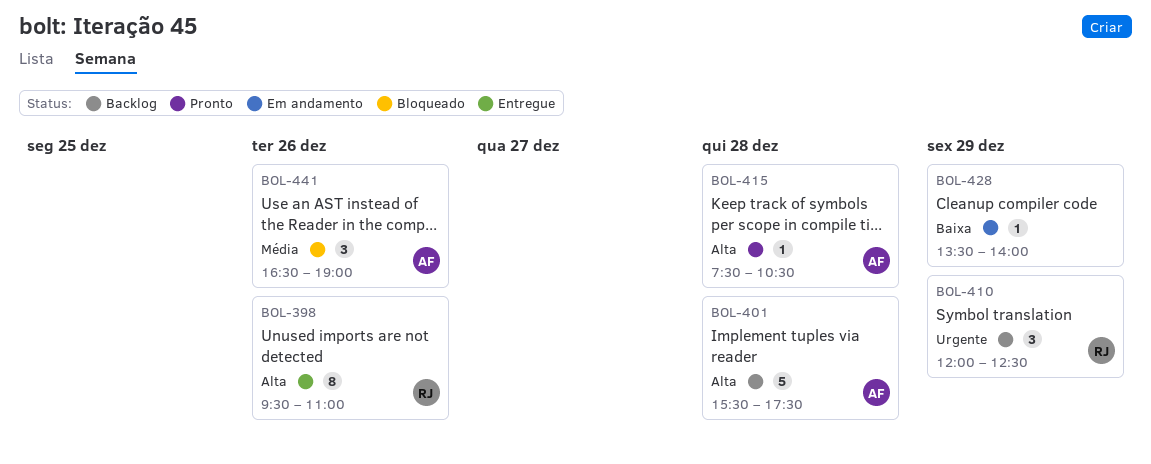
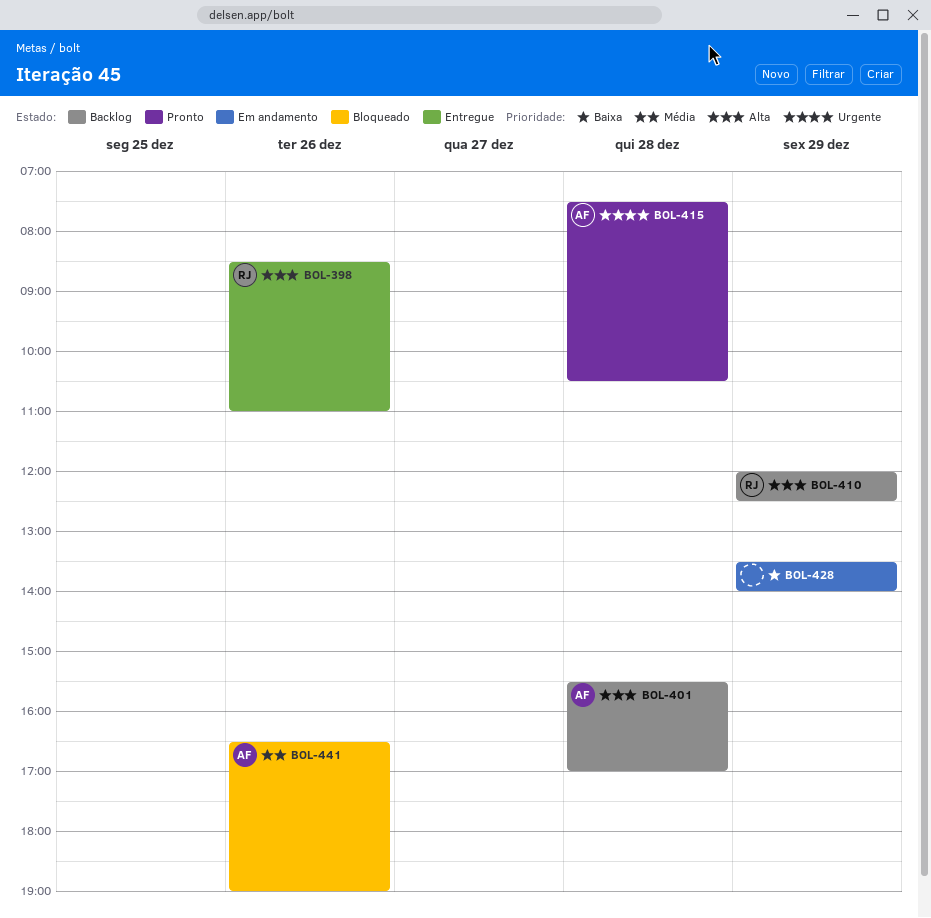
BOL-398, begins: 09:30 -> 08:30
BOL-401, ends: 17:30 -> 17:00
BOL-410, priority: Urgente -> Alta
BOL-415, priority: Alta -> Urgente

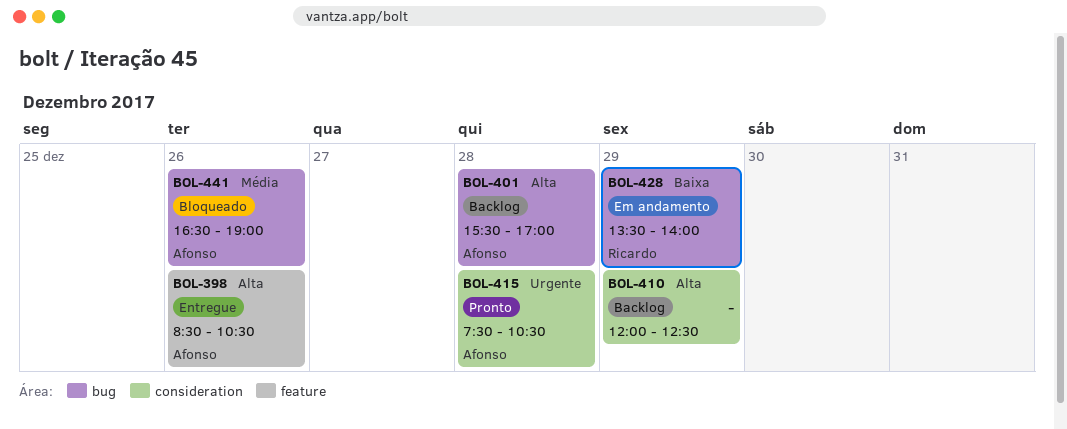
BOL-398, owner: Ricardo -> Afonso
BOL-398, ends: 11:00 -> 10:30
BOL-410, owner: Ricardo -> none
BOL-428, owner: none -> Ricardo

